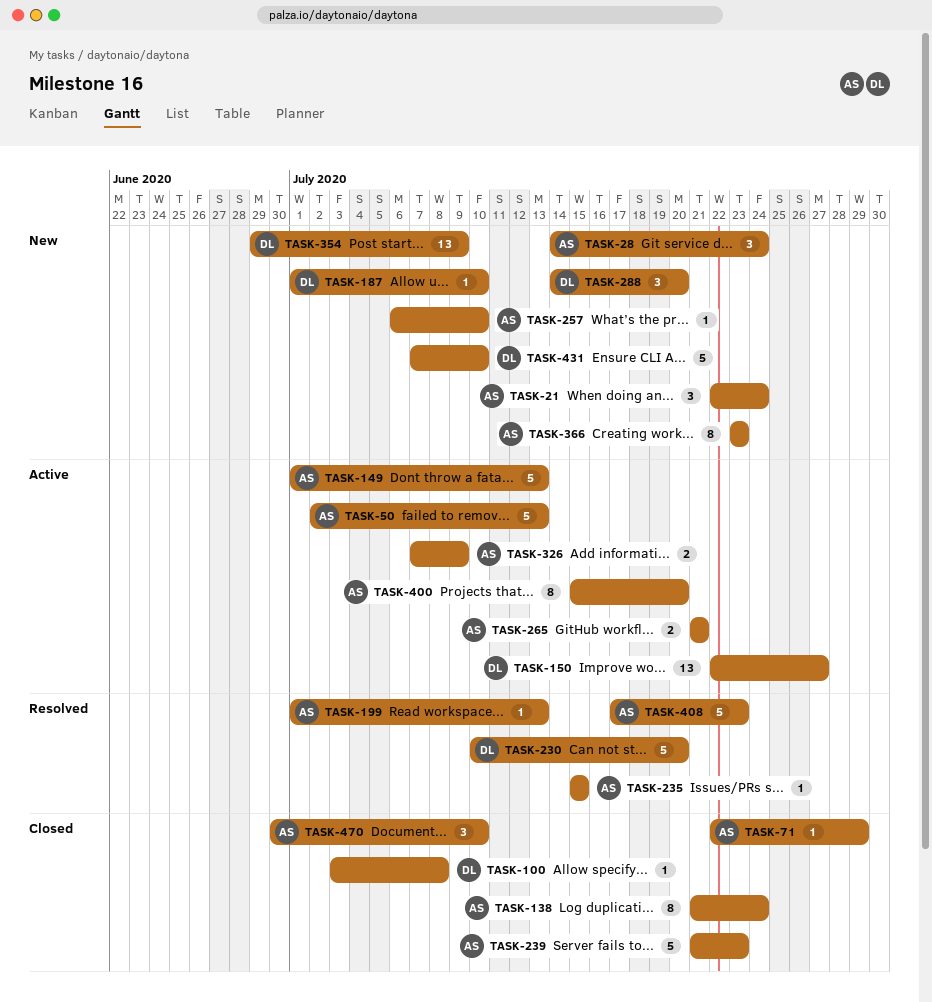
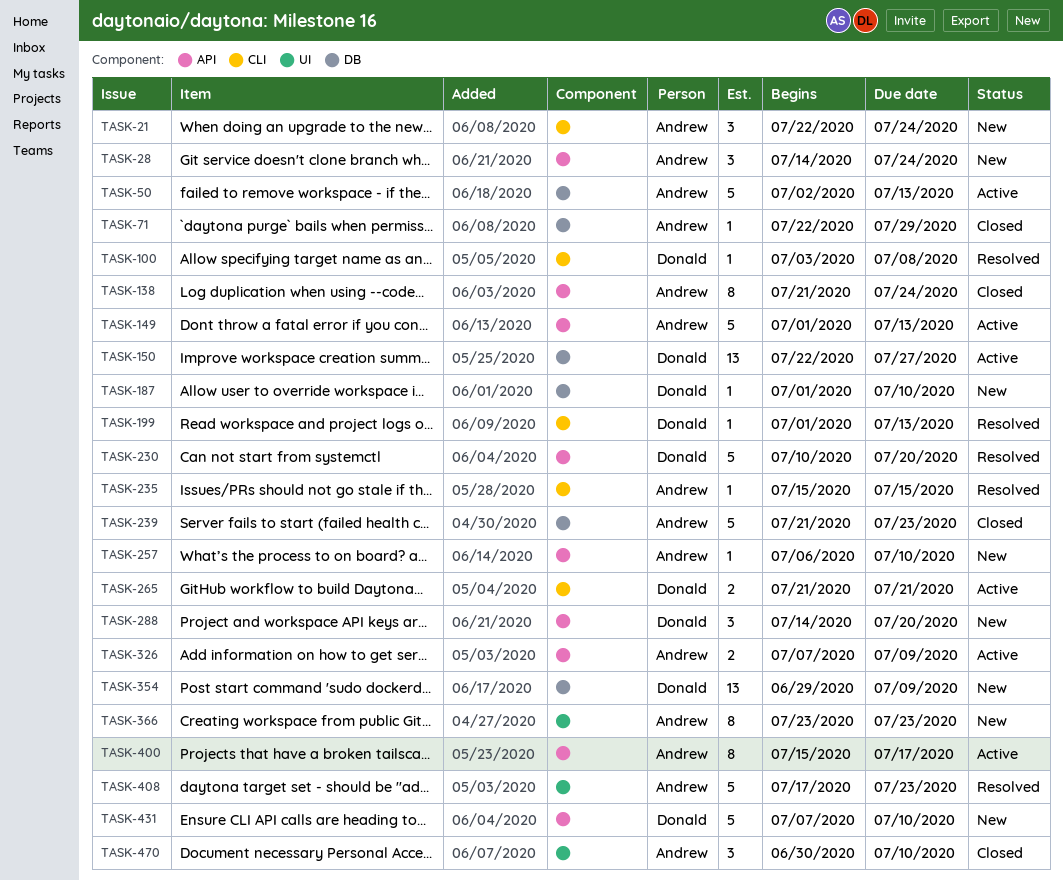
TASK-100, status: Closed -> Resolved
TASK-199, owner: Andrew -> Donald
TASK-265, owner: Andrew -> Donald
TASK-400, due: Jul 20 -> Jul 17

